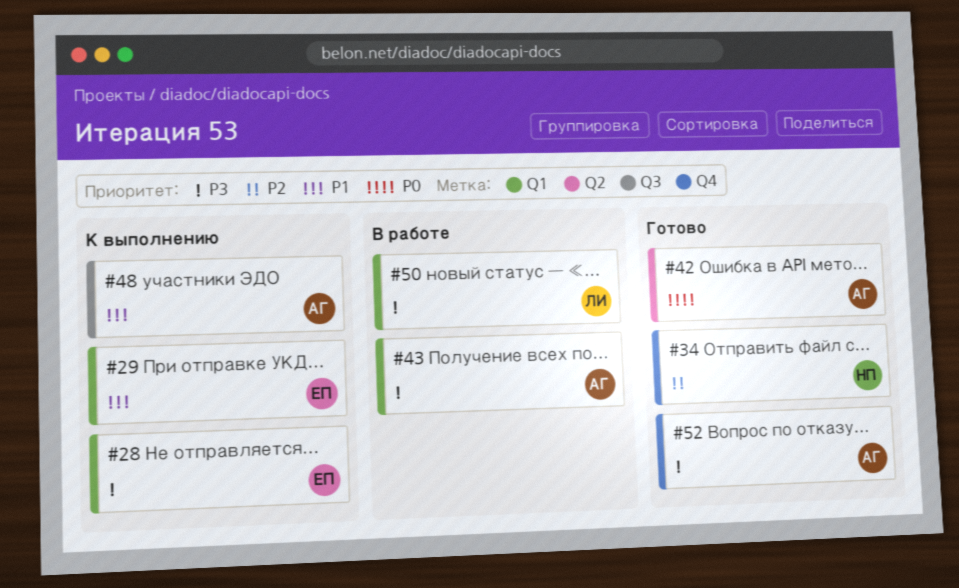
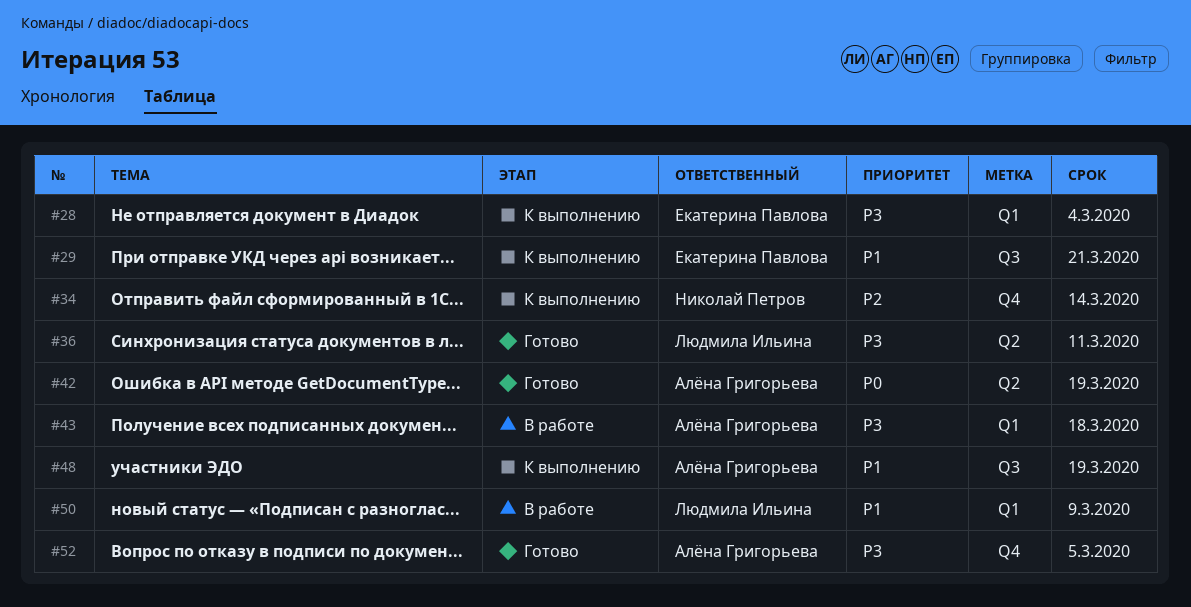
#29, label: Q1 -> Q3
#34, status: Готово -> К выполнению
#36: none -> present
#50, priority: P3 -> P1

